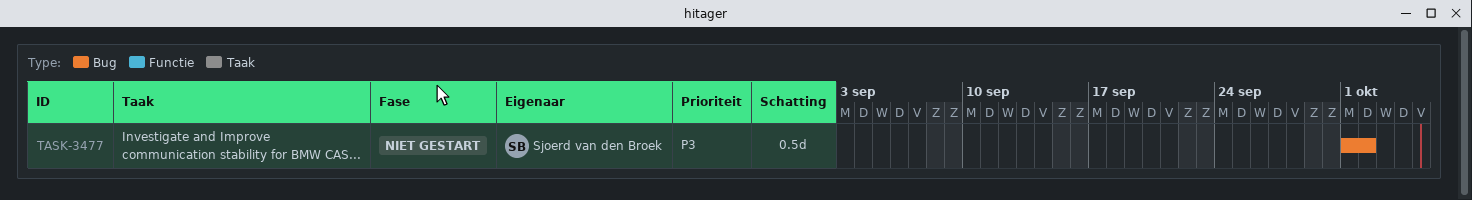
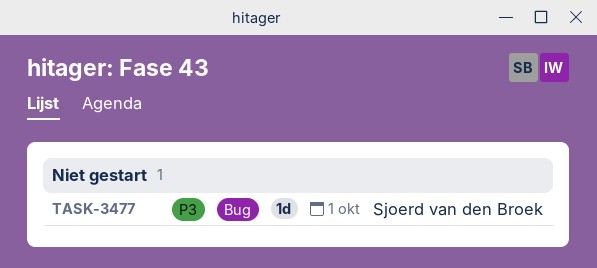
TASK-3477, estimate: 0.5d -> 1d
TASK-3477, due: Oct 2 -> Oct 1

